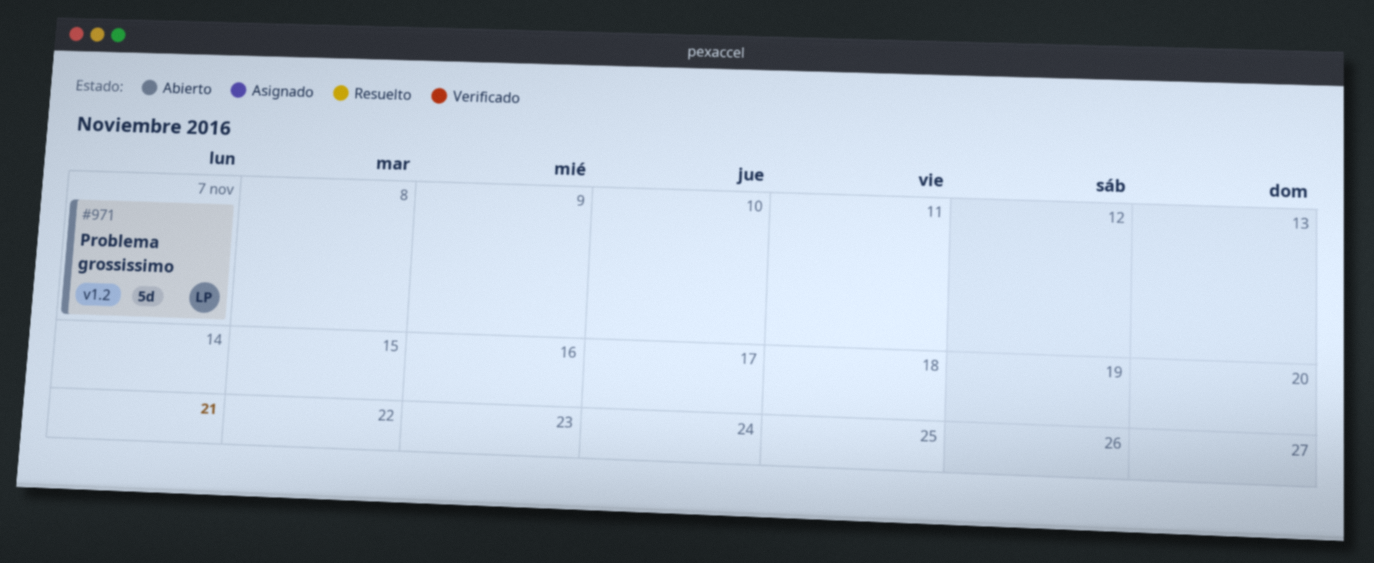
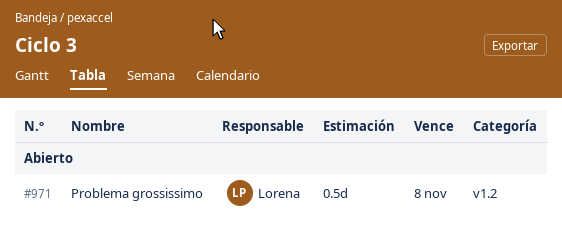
#971, estimate: 5d -> 0.5d
#971, due: Nov 7 -> Nov 8

